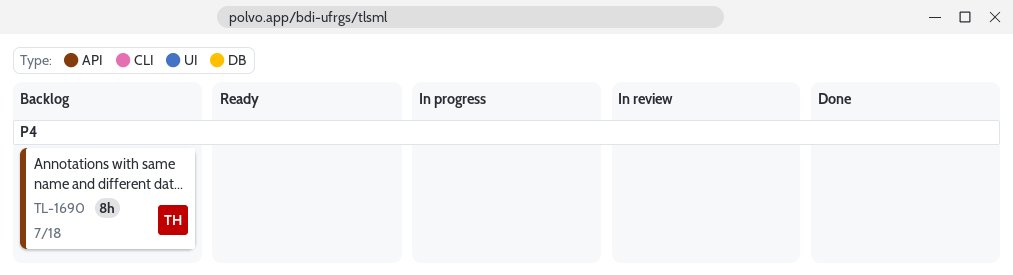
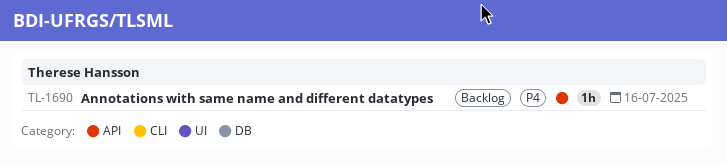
TL-1690, estimate: 8h -> 1h
TL-1690, due: Jul 18 -> Jul 16

